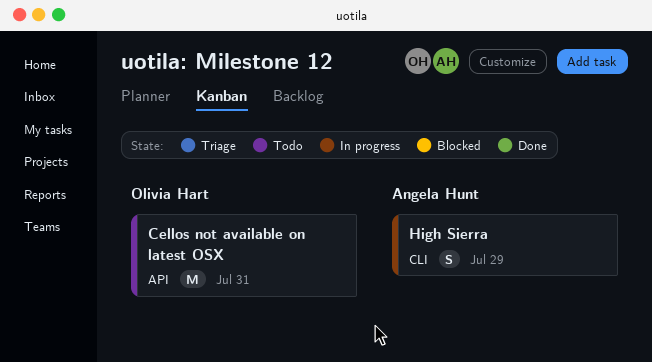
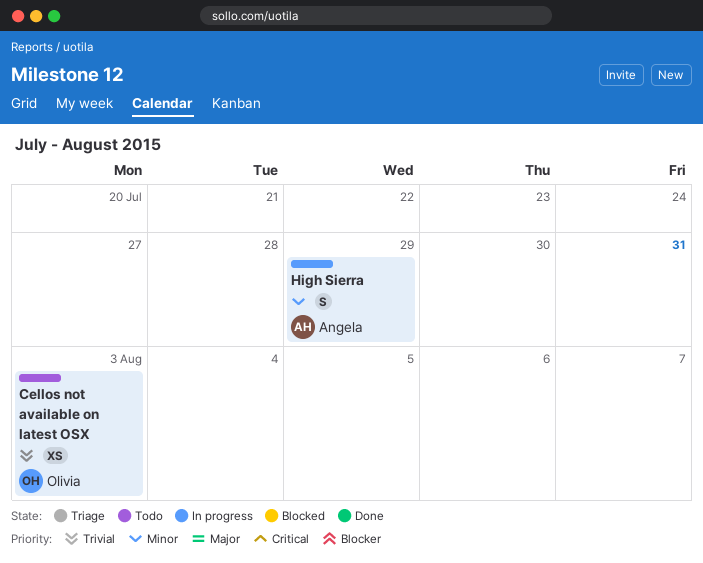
Cellos not available on latest OSX, estimate: M -> XS
Cellos not available on latest OSX, due: Jul 31 -> Aug 3

